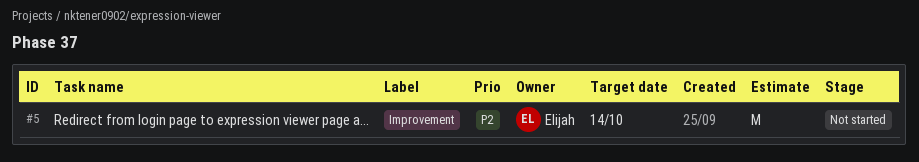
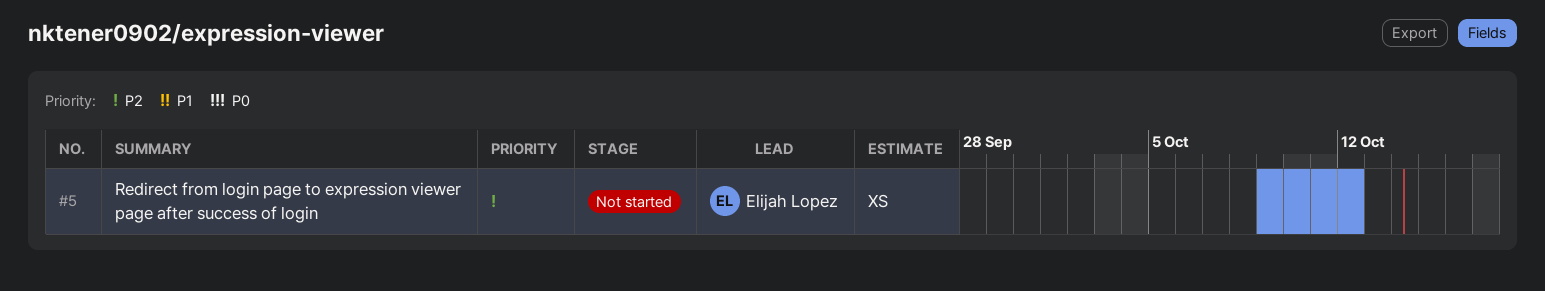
#5, estimate: M -> XS
#5, due: Oct 14 -> Oct 12

